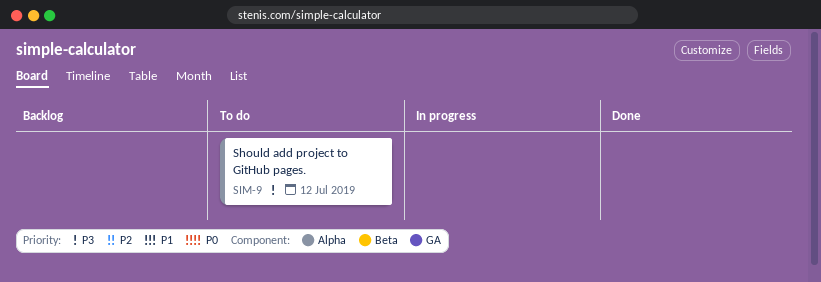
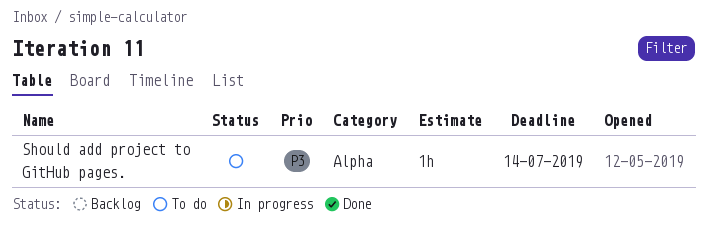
Should add project to GitHub pages., due: Jul 12 -> Jul 14

